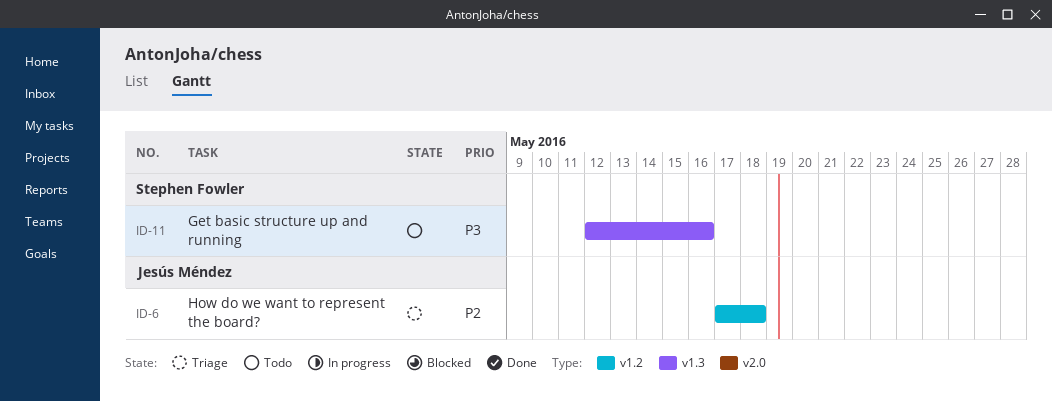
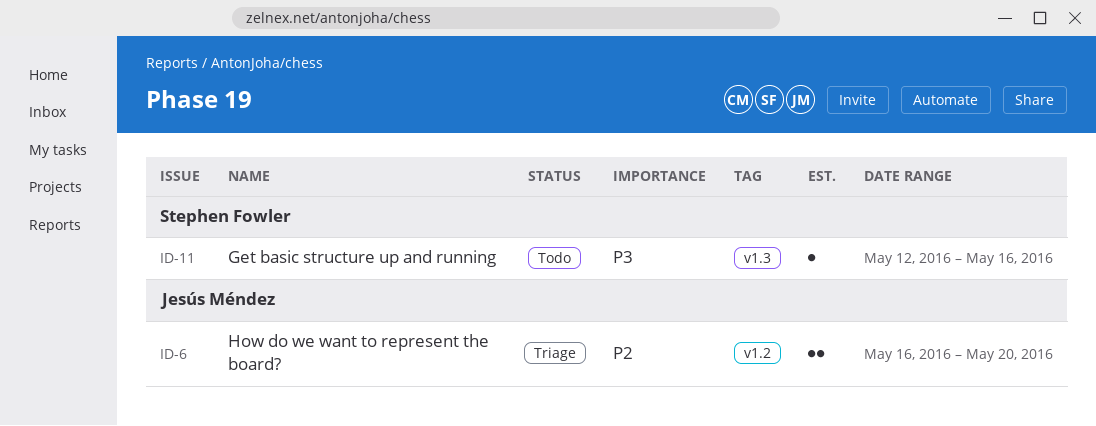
ID-6, start: May 17 -> May 16
ID-6, due: May 18 -> May 20

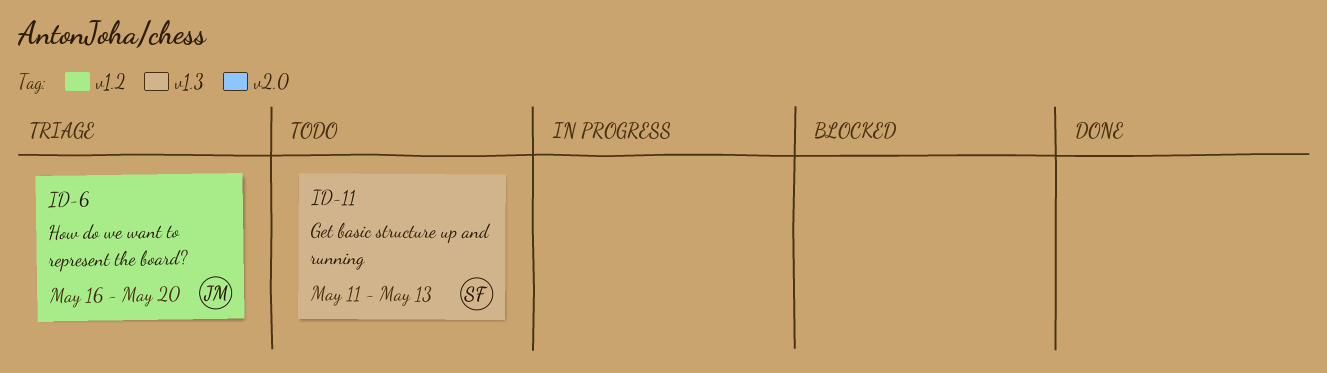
ID-11, start: May 12 -> May 11
ID-11, due: May 16 -> May 13

